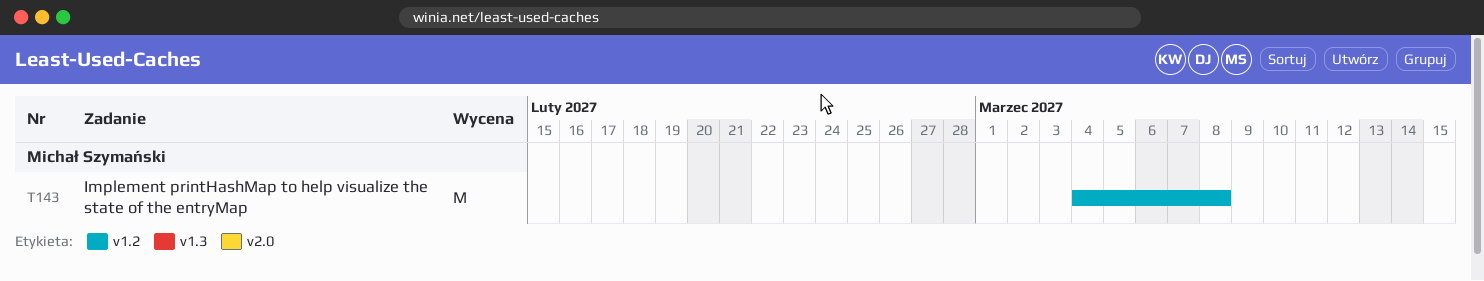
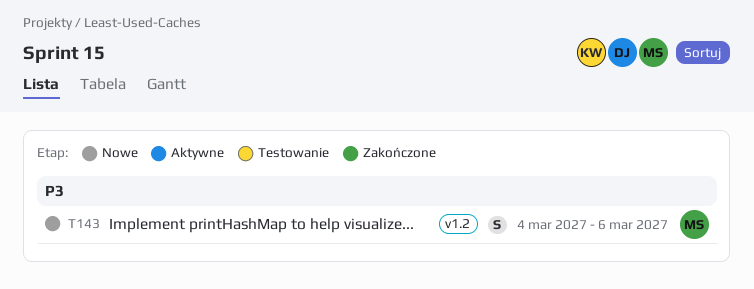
T143, estimate: M -> S
T143, due: Mar 8 -> Mar 6

